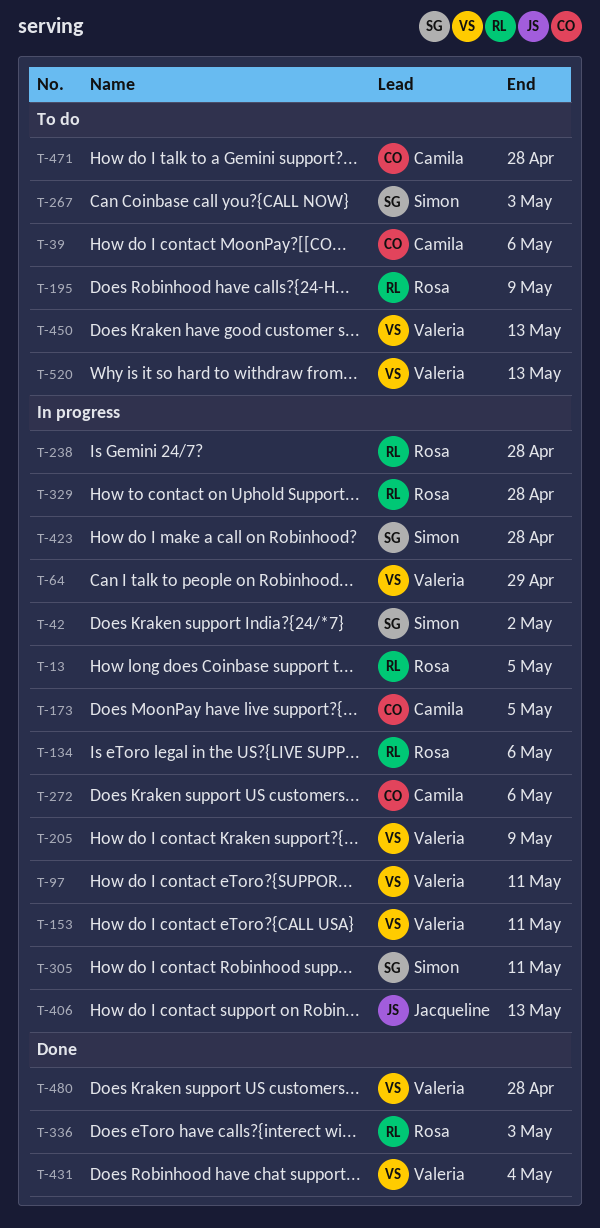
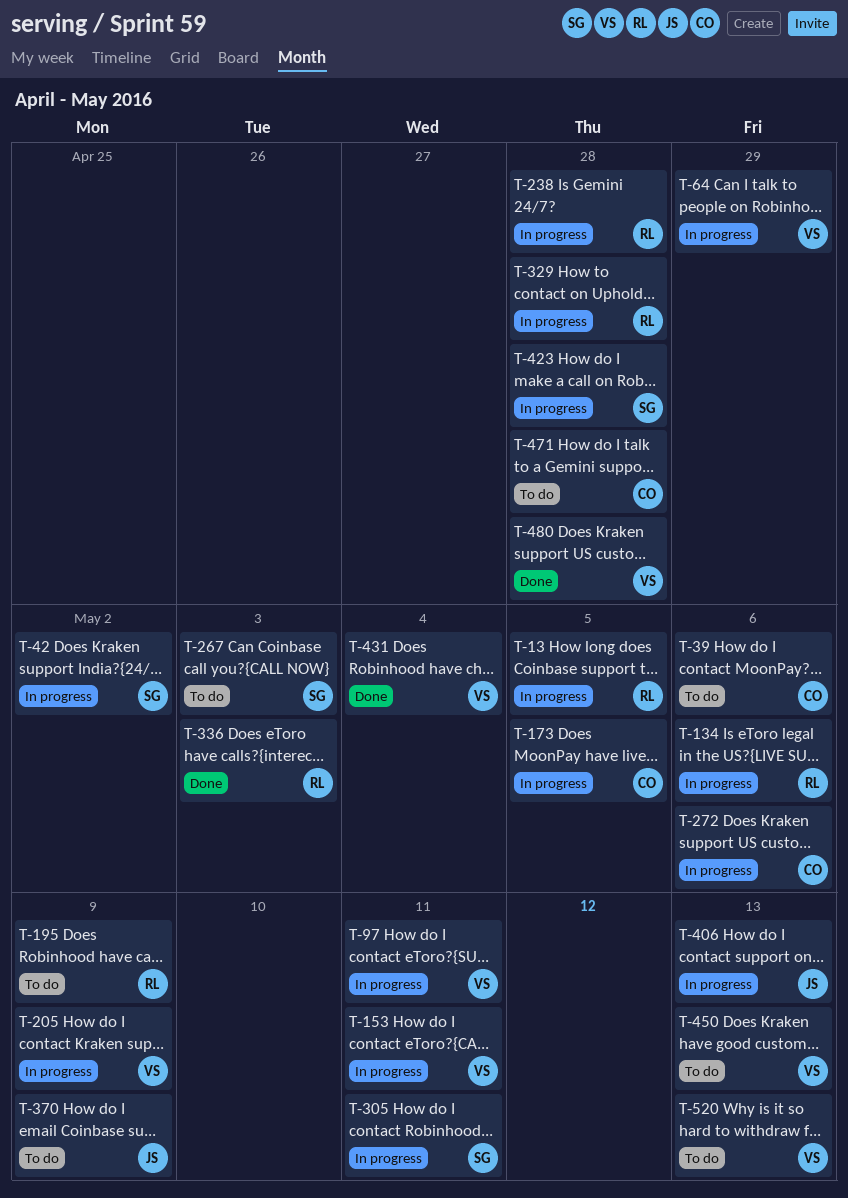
T-370: none -> present

